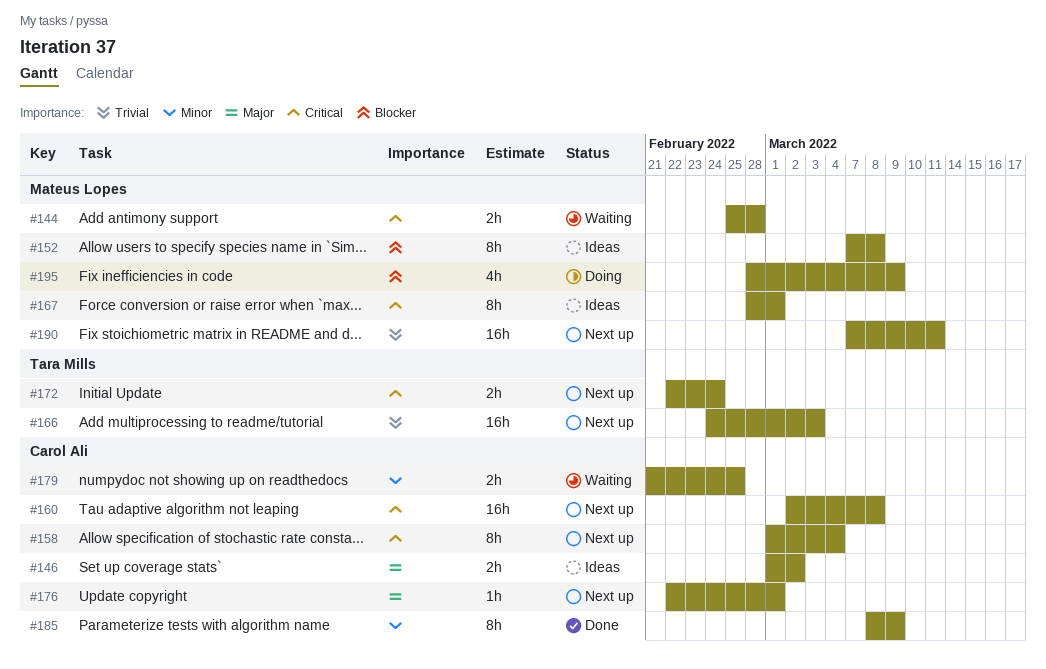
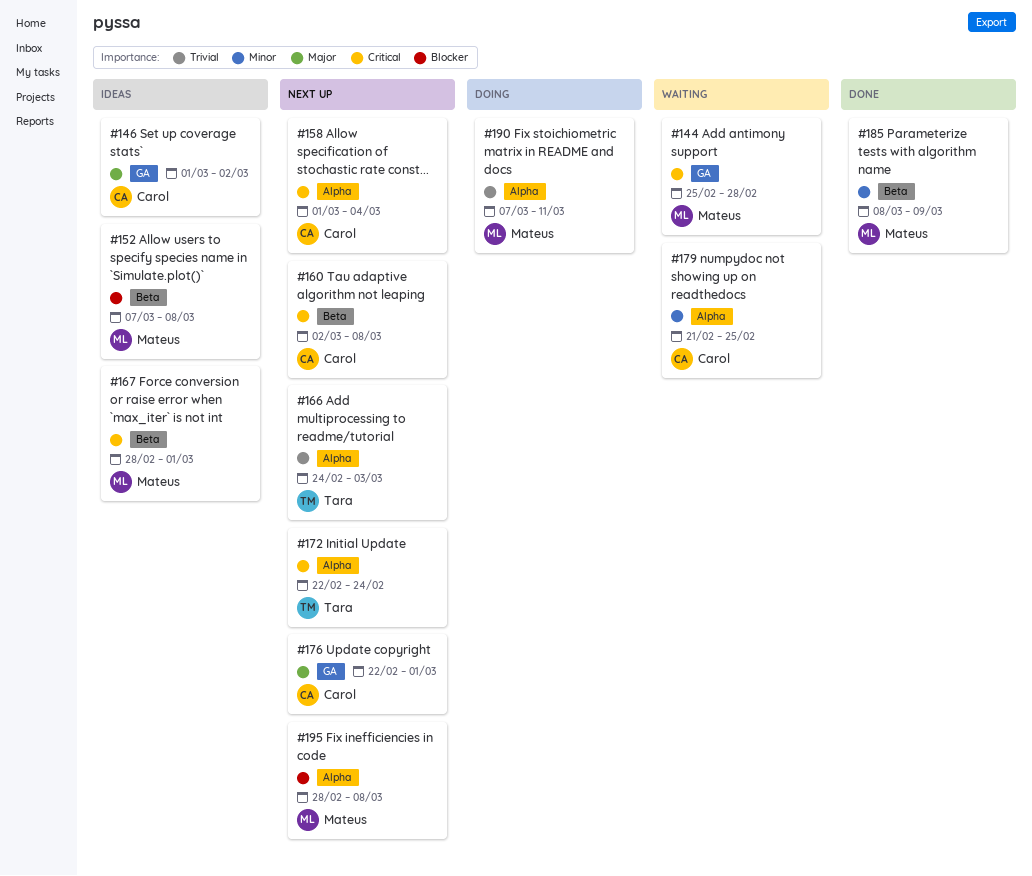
#185, owner: Carol Ali -> Mateus Lopes
#190, status: Next up -> Doing
#195, status: Doing -> Next up
#195, due: Mar 9 -> Mar 8

